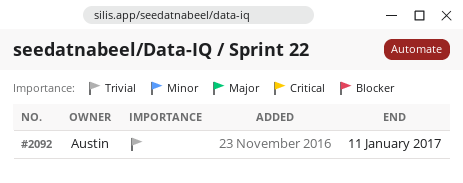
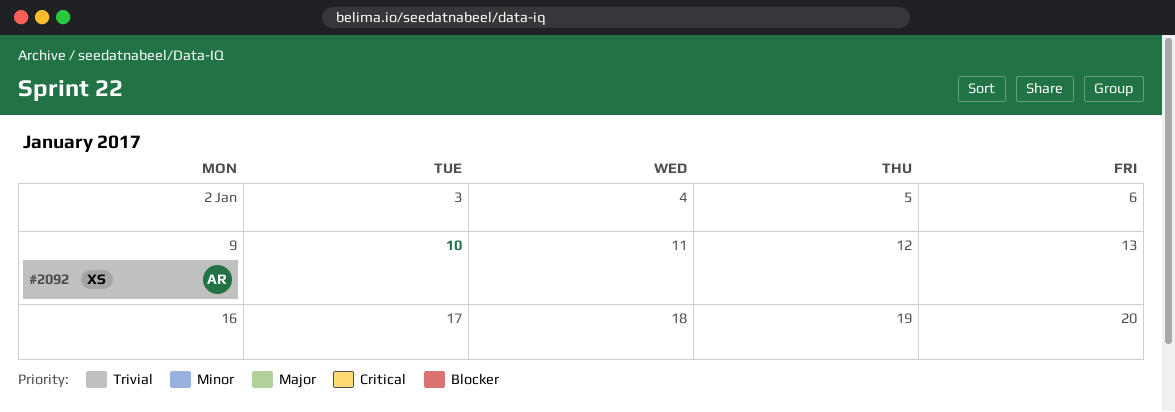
#2092, due: Jan 11 -> Jan 9

